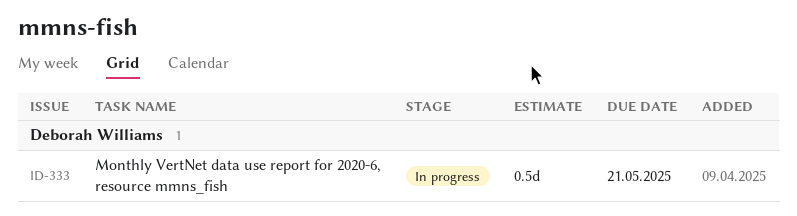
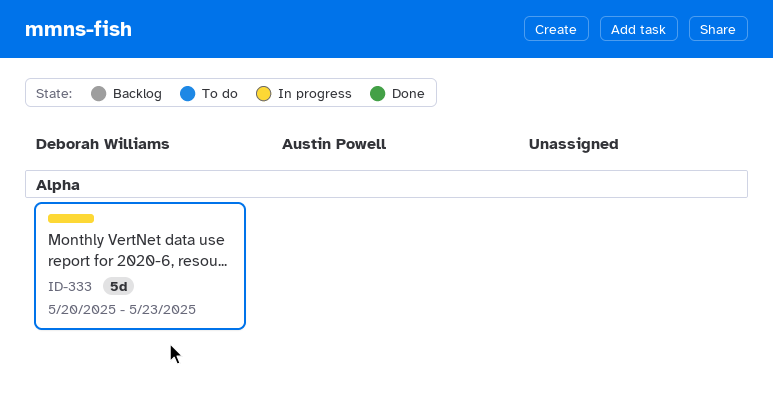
ID-333, estimate: 0.5d -> 5d
ID-333, due: May 21 -> May 23

